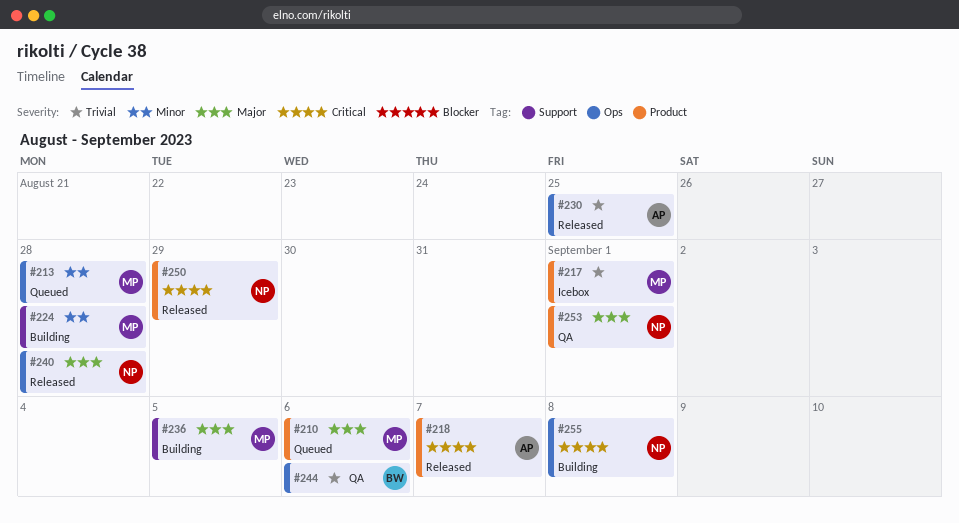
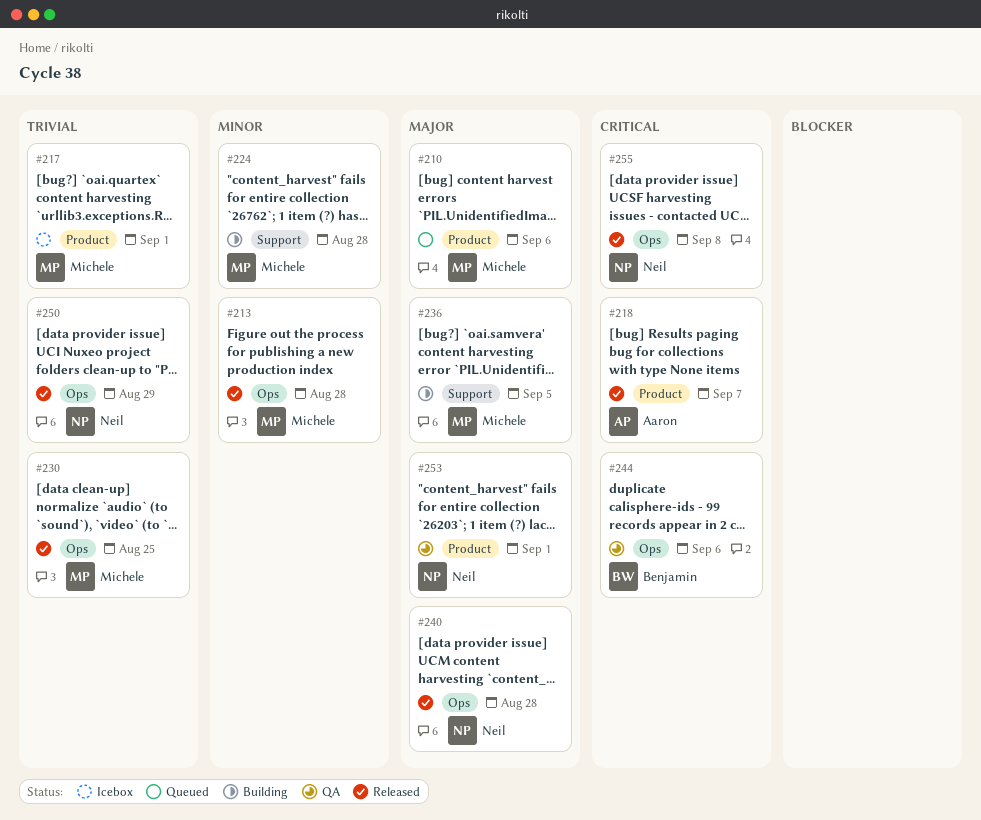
#213, status: Queued -> Released
#230, owner: Aaron -> Michele
#244, priority: Trivial -> Critical
#250, priority: Critical -> Trivial
#250, label: Product -> Ops
#255, status: Building -> Released

